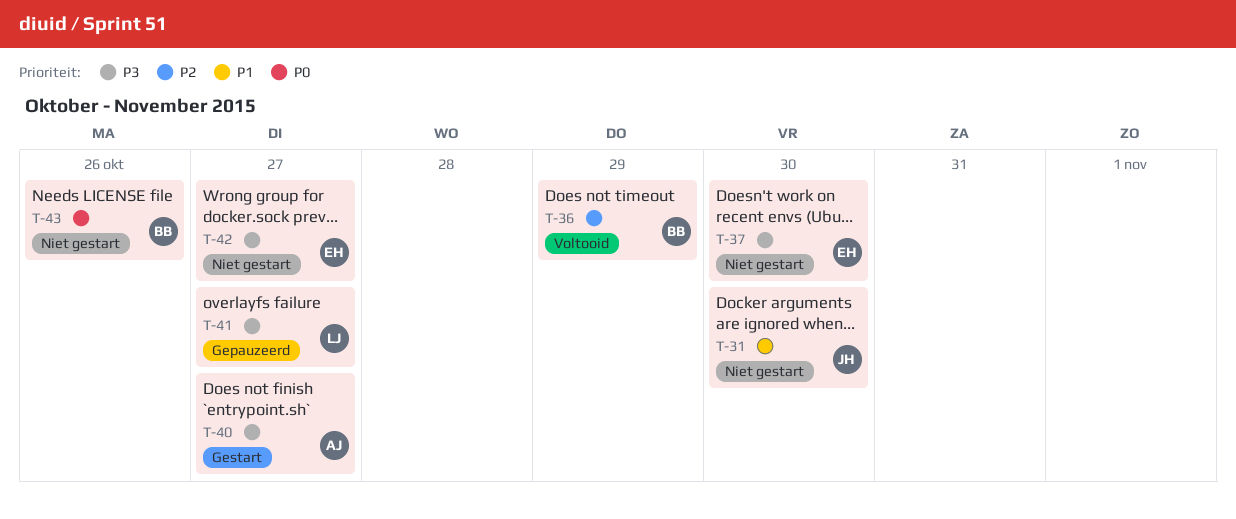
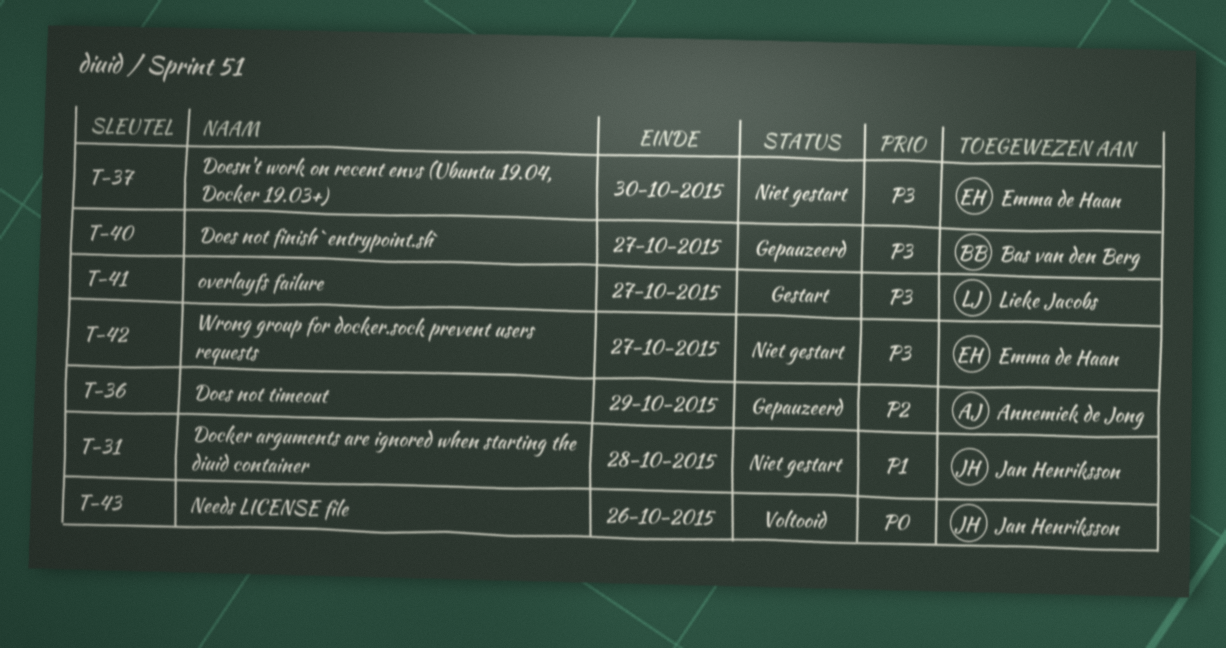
T-31, due: Oct 30 -> Oct 28
T-36, status: Voltooid -> Gepauzeerd
T-36, owner: Bas van den Berg -> Annemiek de Jong
T-40, status: Gestart -> Gepauzeerd
T-40, owner: Annemiek de Jong -> Bas van den Berg
T-41, status: Gepauzeerd -> Gestart
T-43, status: Niet gestart -> Voltooid
T-43, owner: Bas van den Berg -> Jan Henriksson

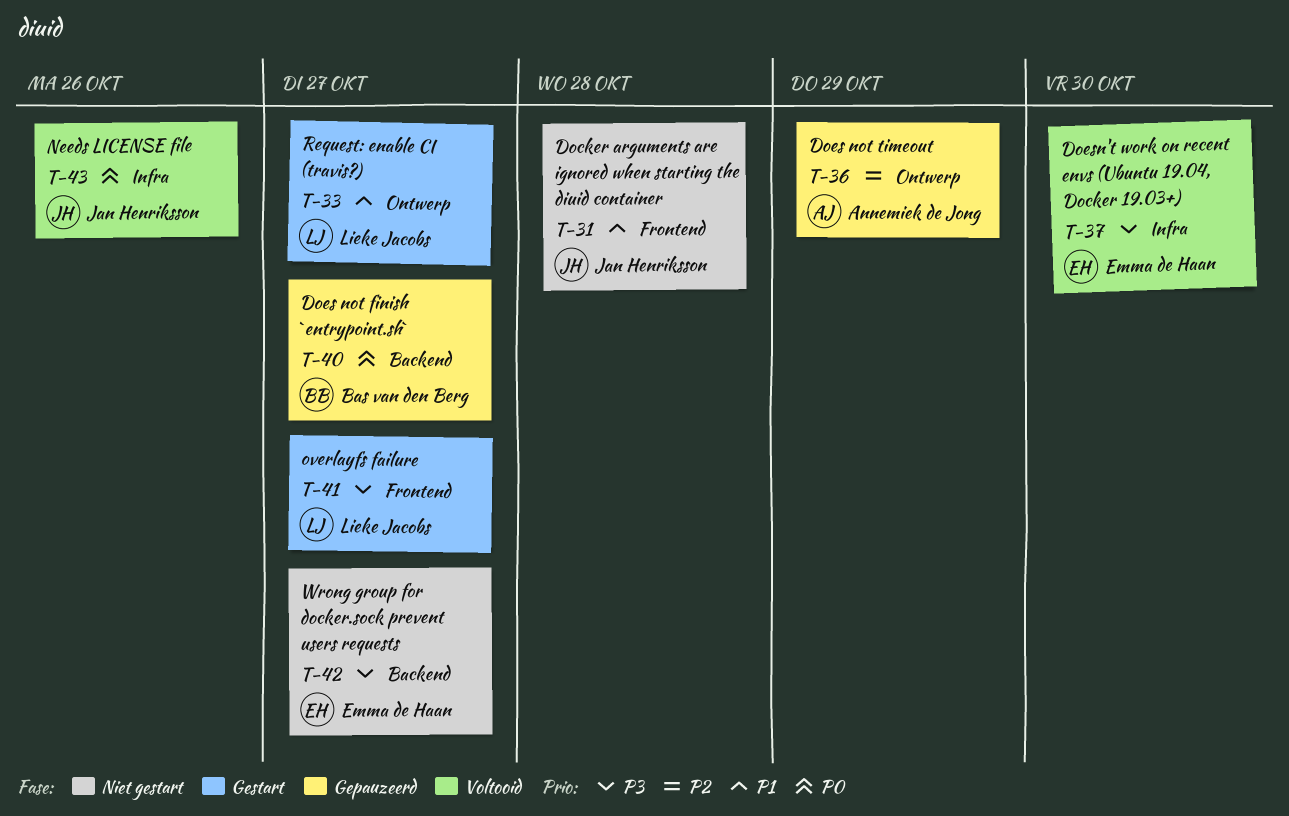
T-33: none -> present
T-37, status: Niet gestart -> Voltooid
T-40, priority: P3 -> P0

